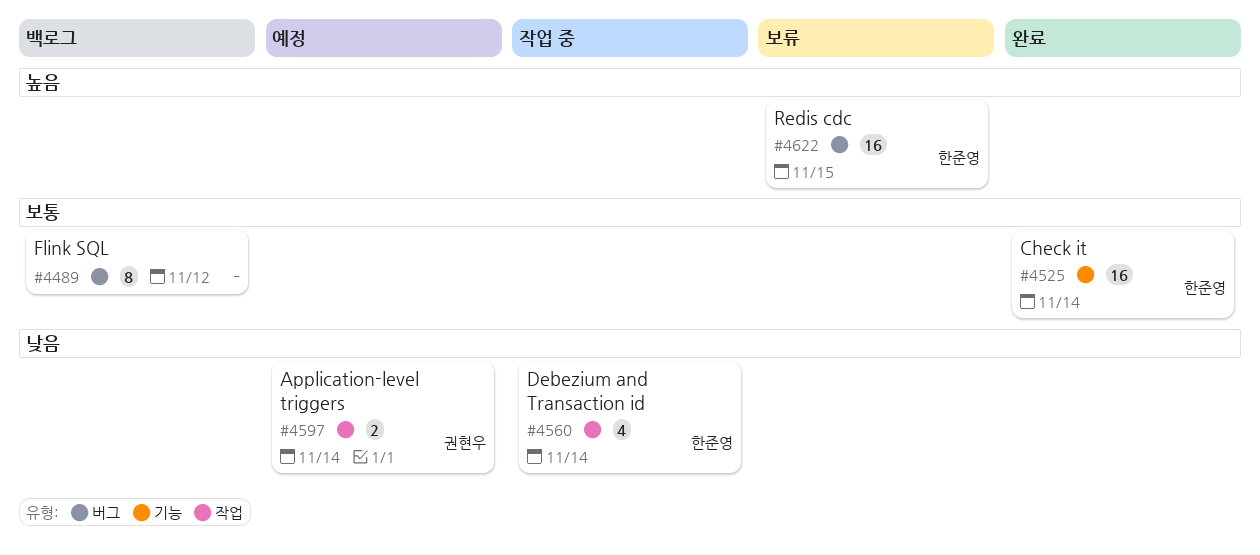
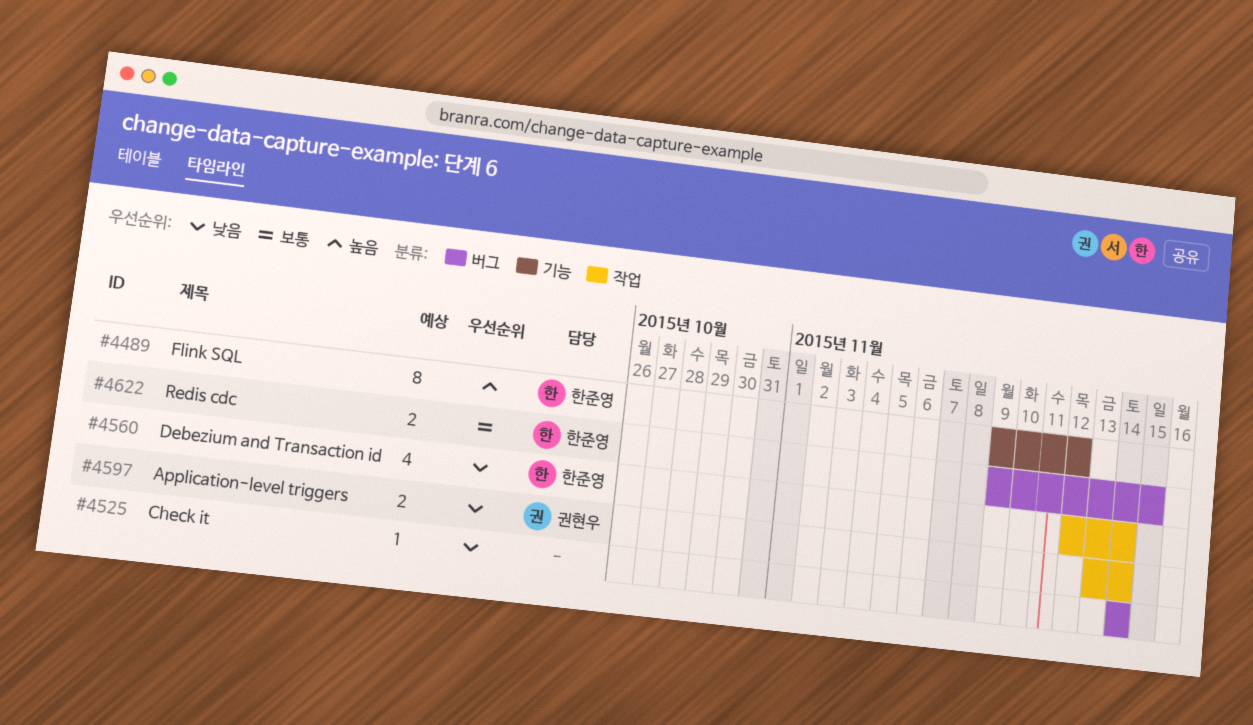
#4489, owner: none -> 한준영
#4489, priority: 보통 -> 높음
#4489, label: 버그 -> 기능
#4525, owner: 한준영 -> none
#4525, priority: 보통 -> 낮음
#4525, label: 기능 -> 버그
#4525, estimate: 16 -> 1
#4622, priority: 높음 -> 보통
#4622, estimate: 16 -> 2

